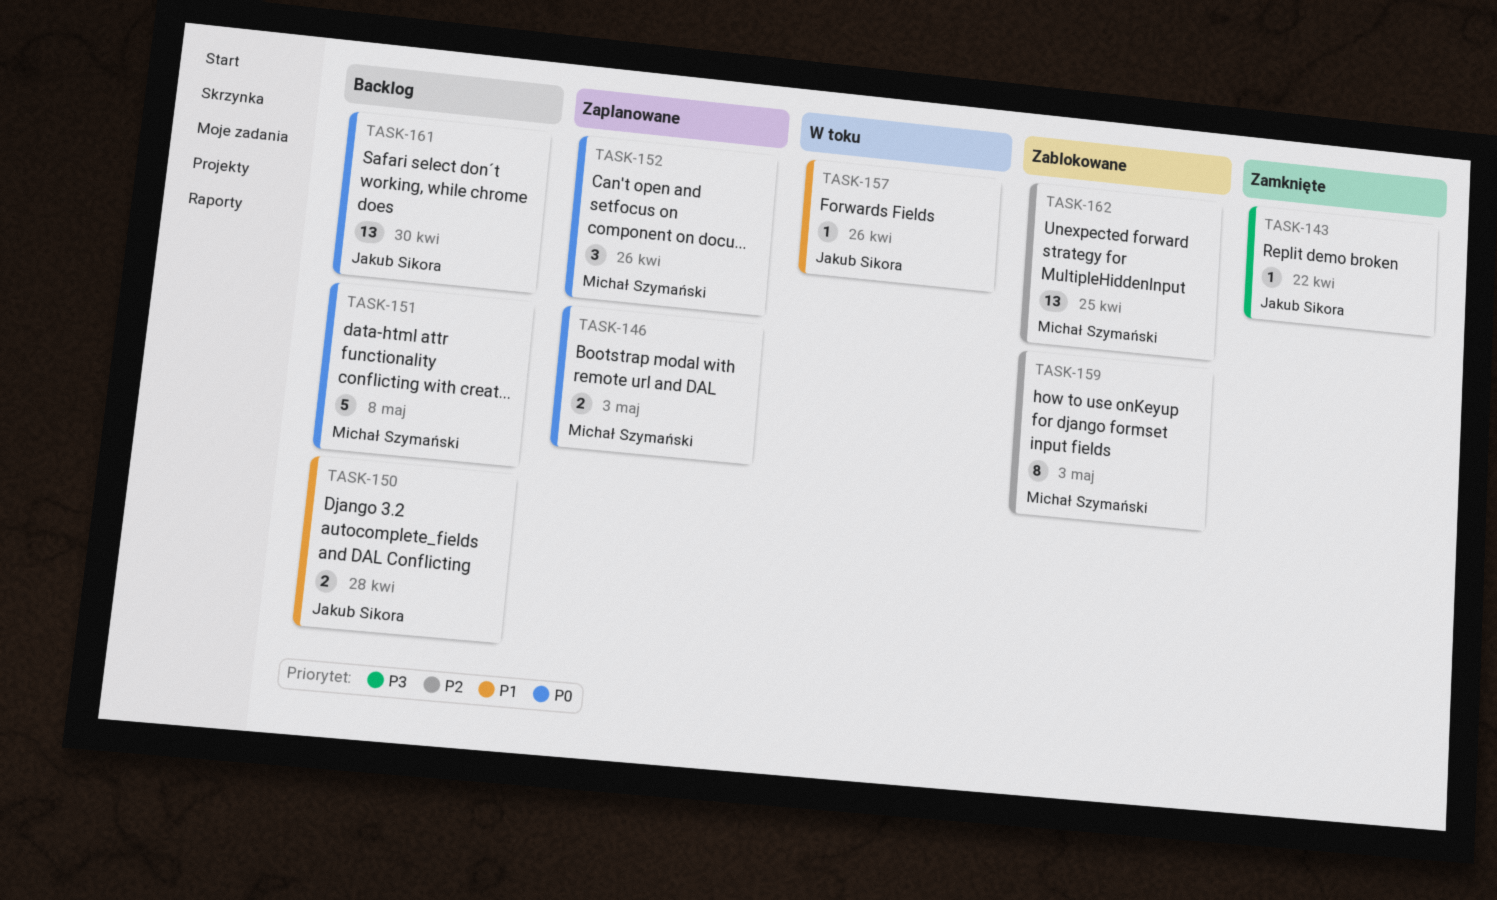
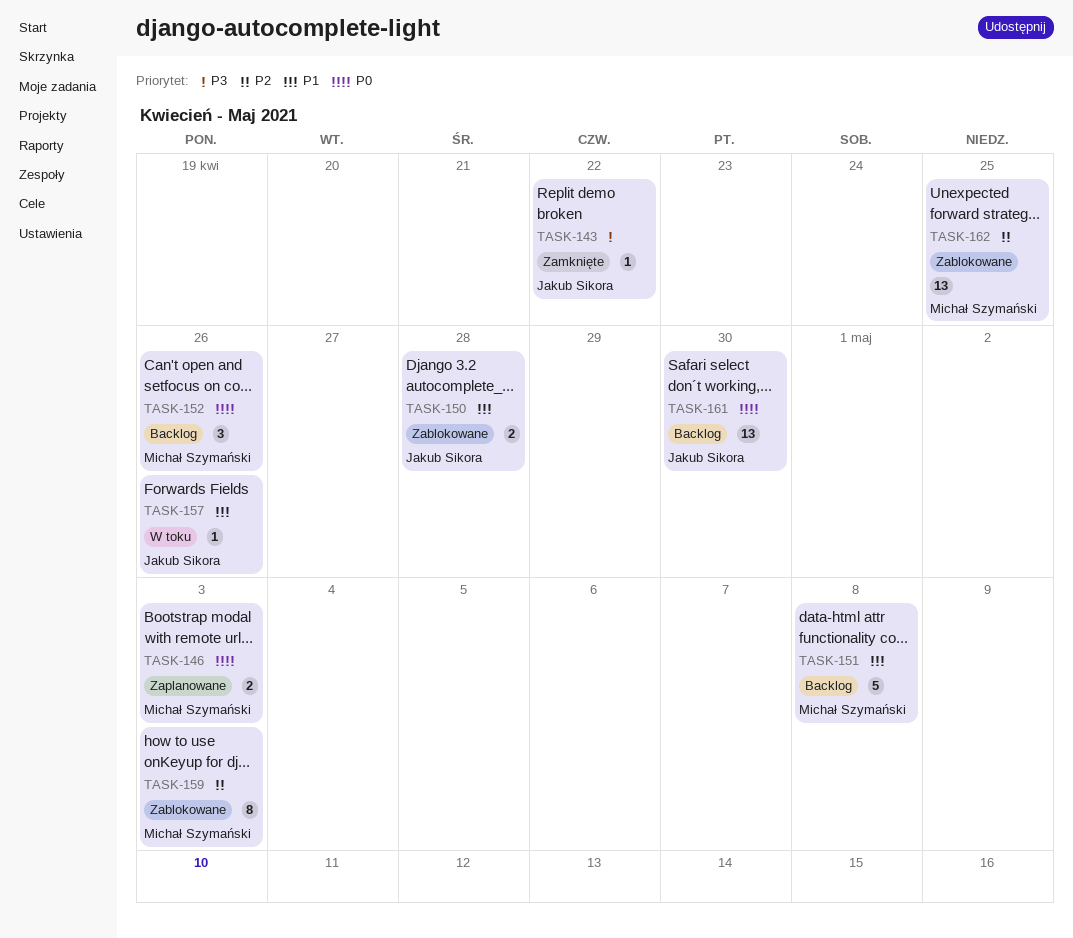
TASK-150, status: Backlog -> Zablokowane
TASK-151, priority: P0 -> P1
TASK-152, status: Zaplanowane -> Backlog

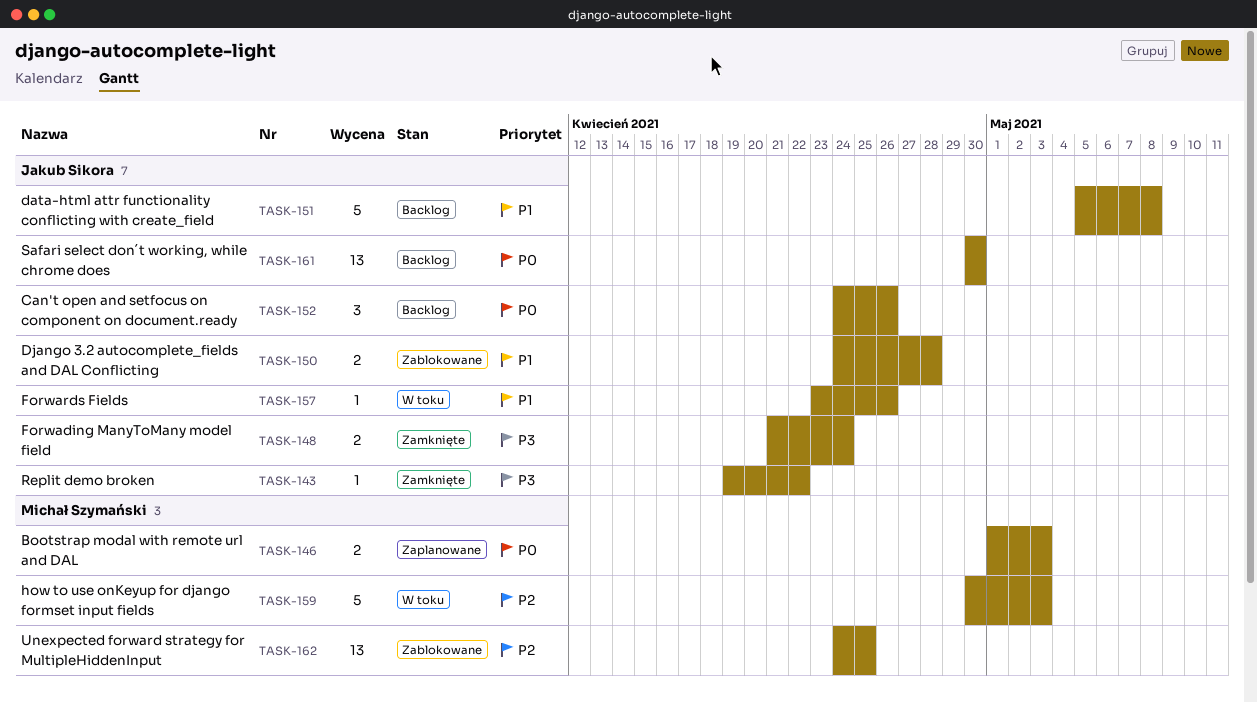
TASK-148: none -> present
TASK-151, owner: Michał Szymański -> Jakub Sikora
TASK-152, owner: Michał Szymański -> Jakub Sikora
TASK-159, status: Zablokowane -> W toku
TASK-159, estimate: 8 -> 5

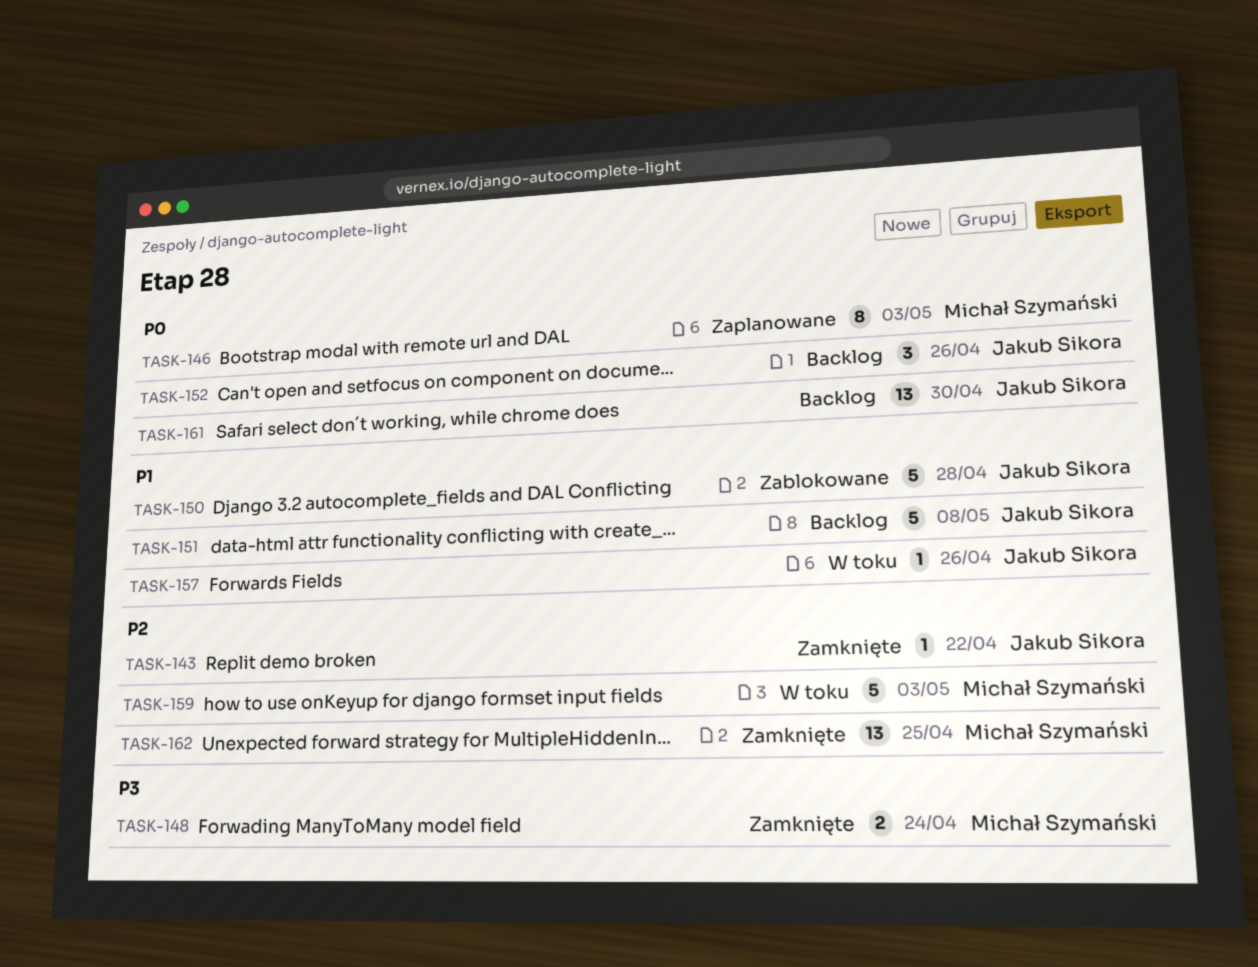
TASK-143, priority: P3 -> P2
TASK-146, estimate: 2 -> 8
TASK-148, owner: Jakub Sikora -> Michał Szymański
TASK-150, estimate: 2 -> 5
TASK-162, status: Zablokowane -> Zamknięte

